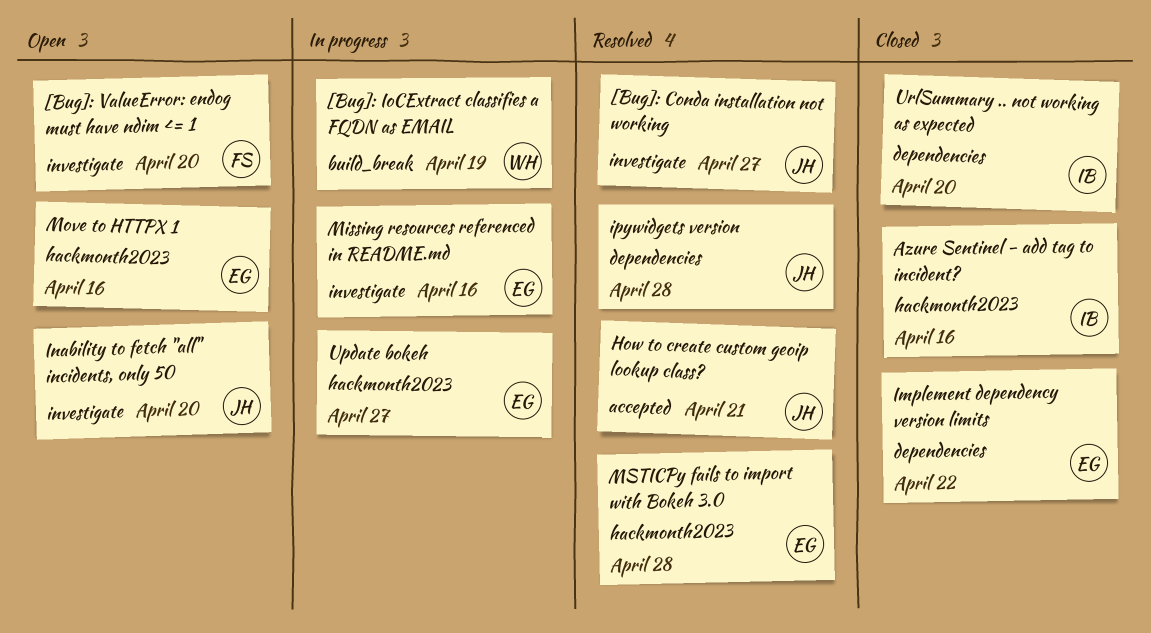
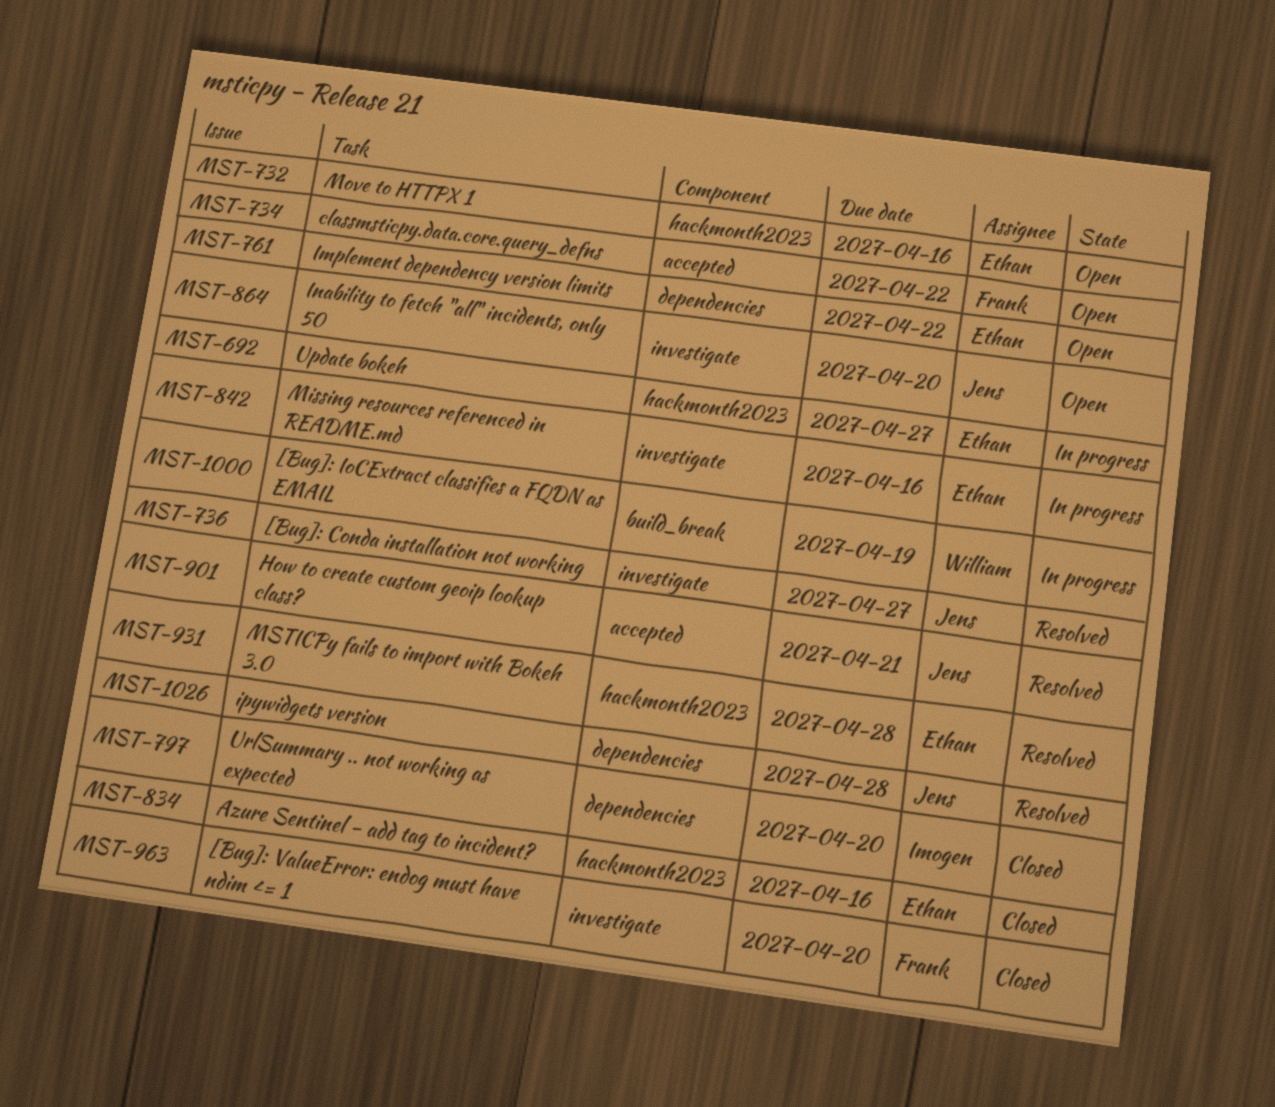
[Bug]: ValueError: endog must have ndim <= 1, status: Open -> Closed
Azure Sentinel - add tag to incident?, owner: Imogen -> Ethan
classmsticpy.data.core.query_defns: none -> present
Implement dependency version limits, status: Closed -> Open

